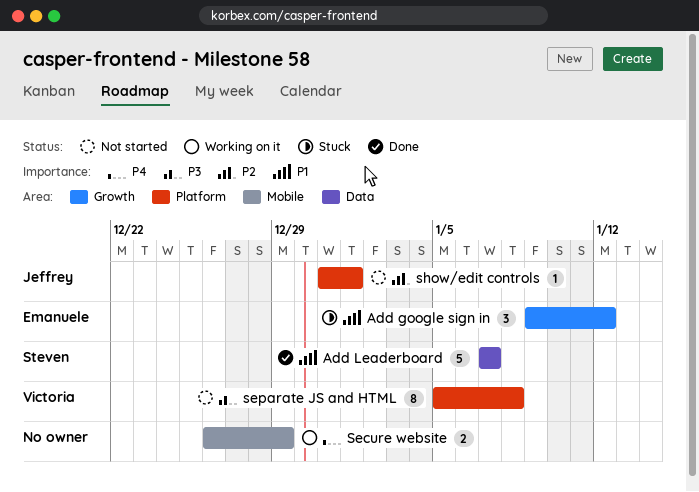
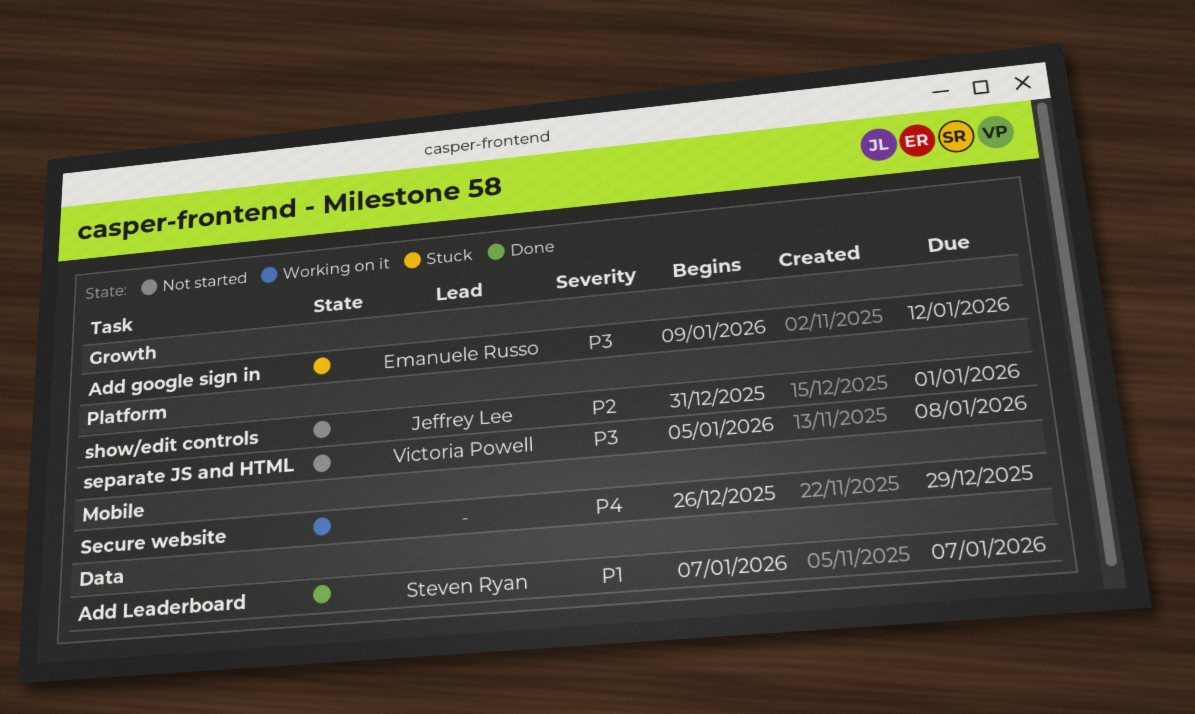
Add google sign in, priority: P1 -> P3

